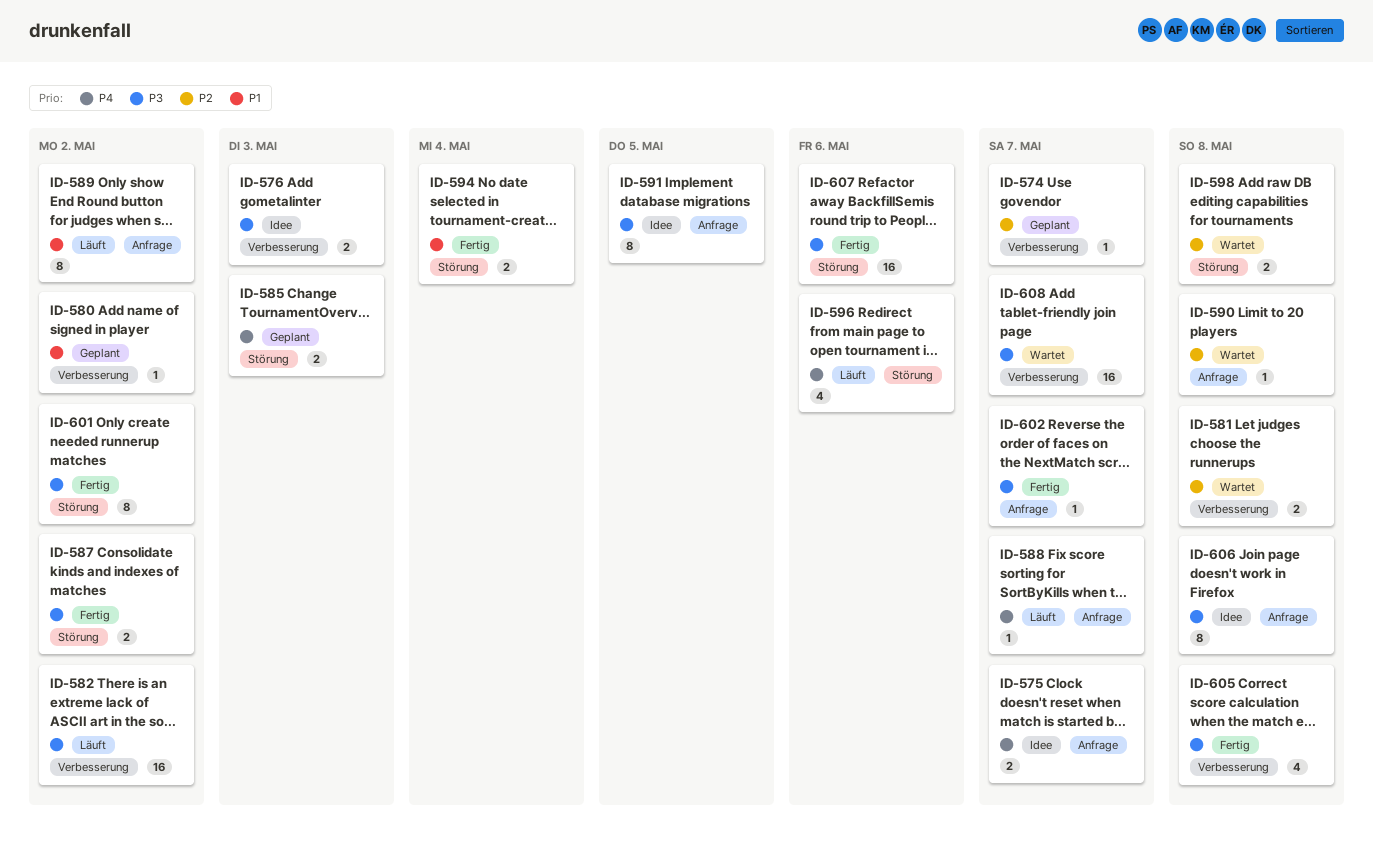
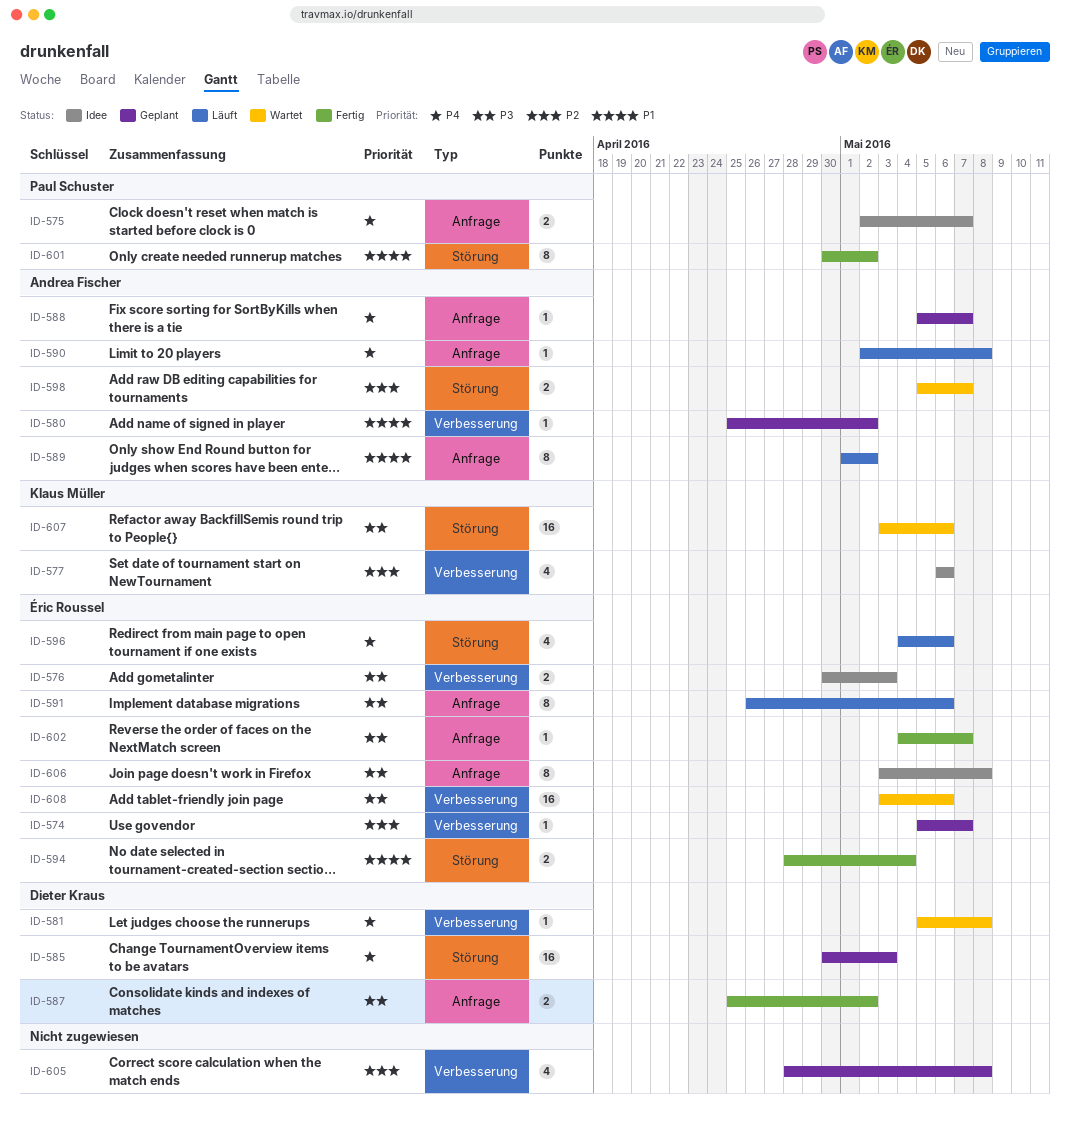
ID-577: none -> present
ID-581, priority: P2 -> P4
ID-581, estimate: 2 -> 1
ID-582: present -> none
ID-585, estimate: 2 -> 16
ID-587, label: Störung -> Anfrage
ID-588, status: Läuft -> Geplant
ID-590, status: Wartet -> Läuft
ID-590, priority: P2 -> P4
ID-591, status: Idee -> Läuft
ID-591, due: May 5 -> May 6
ID-598, due: May 8 -> May 7
ID-601, priority: P3 -> P1
ID-605, status: Fertig -> Geplant
ID-605, priority: P3 -> P2
ID-607, status: Fertig -> Wartet
ID-608, due: May 7 -> May 6

